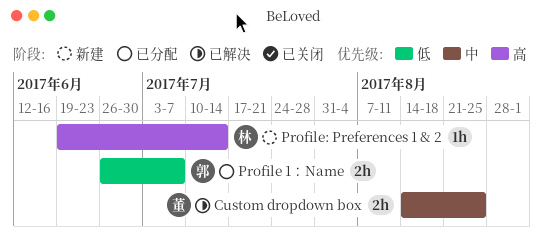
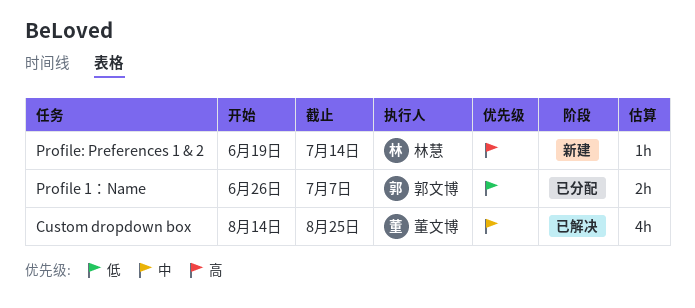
Custom dropdown box, estimate: 2h -> 4h

